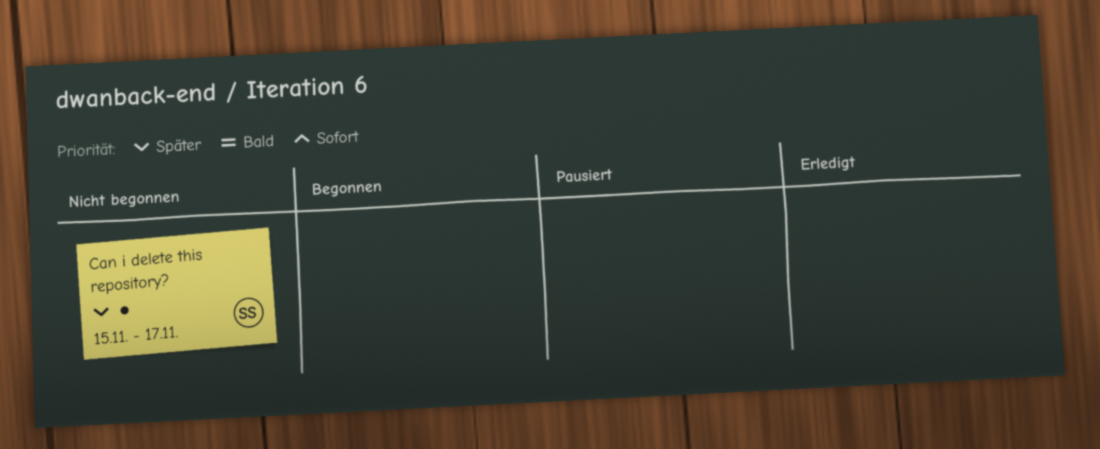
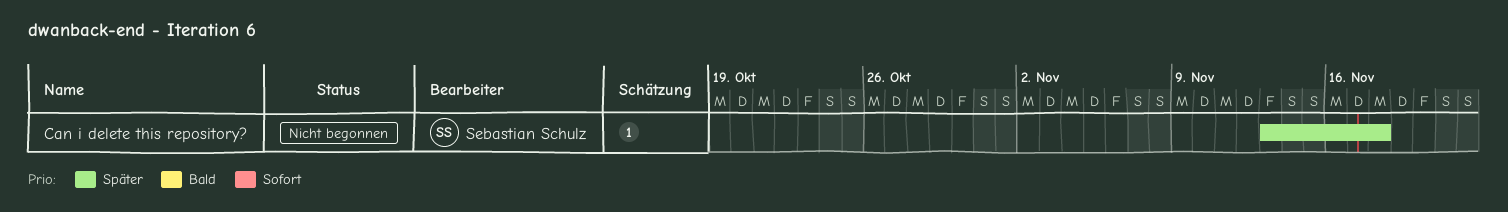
Can i delete this repository?, start: Nov 15 -> Nov 13
Can i delete this repository?, due: Nov 17 -> Nov 18

